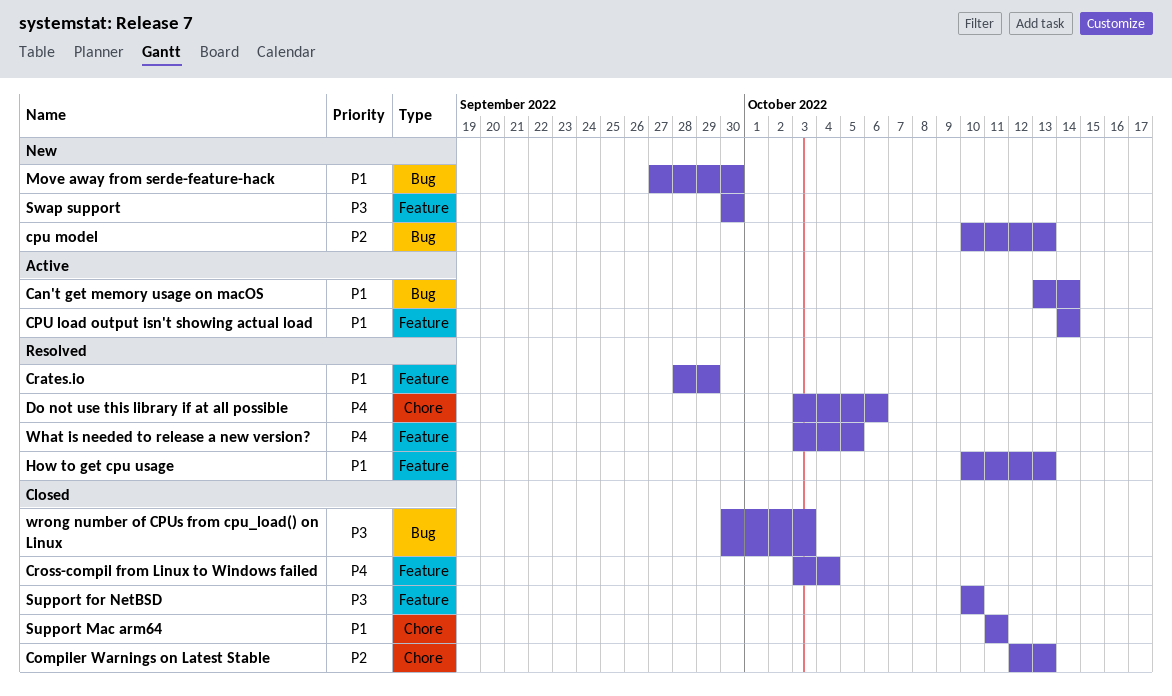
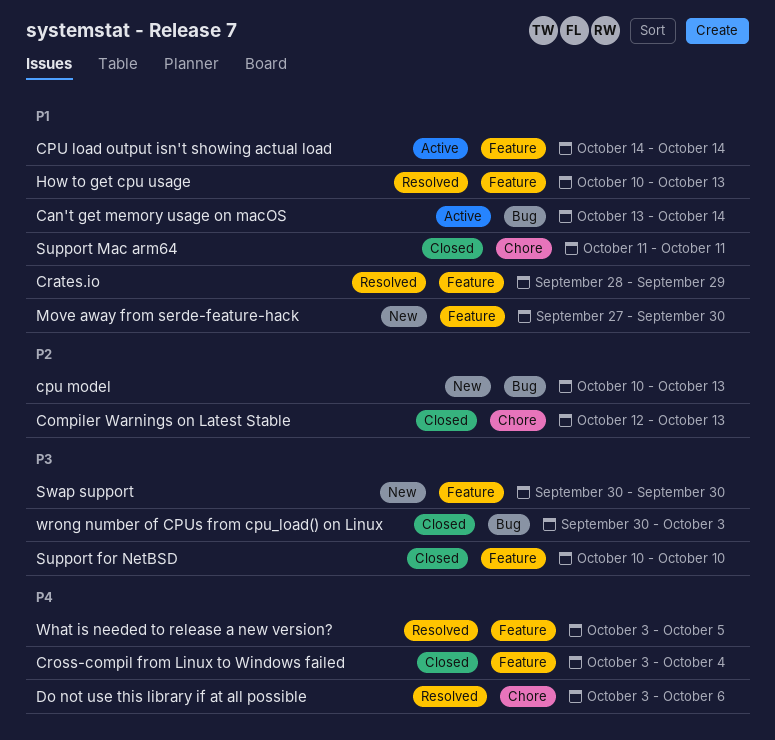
Move away from serde-feature-hack, label: Bug -> Feature

